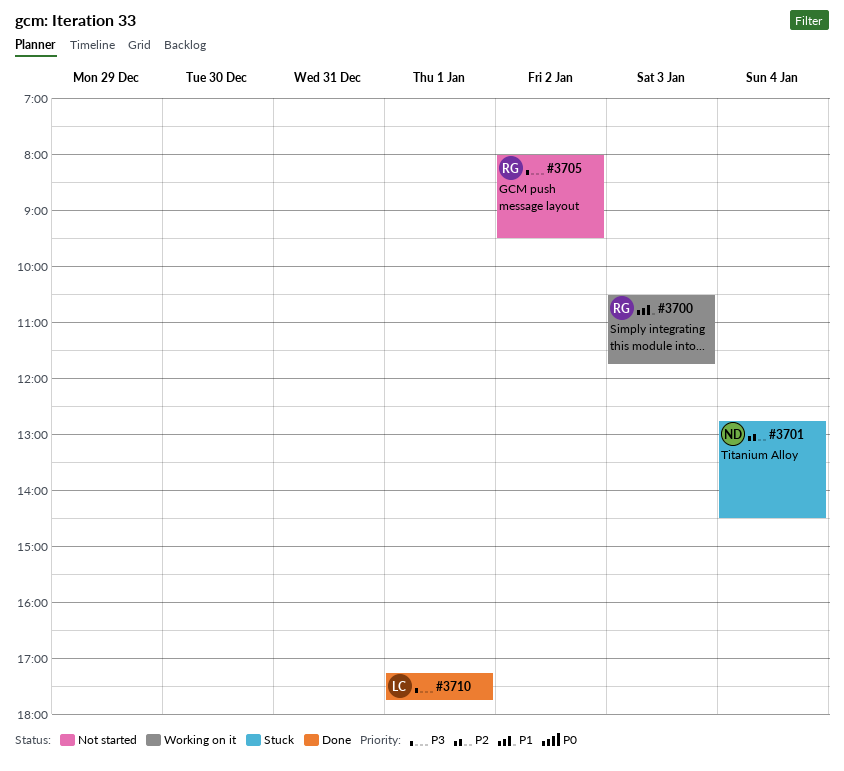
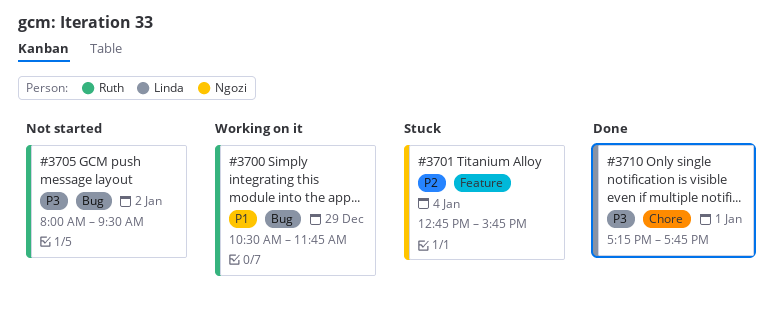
#3700, day: Jan 3 -> Dec 29
#3701, ends: 14:30 -> 15:45

